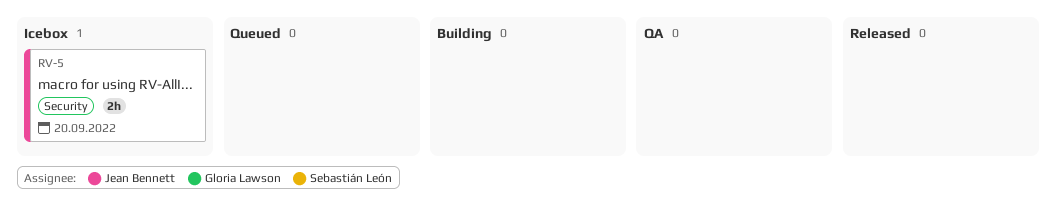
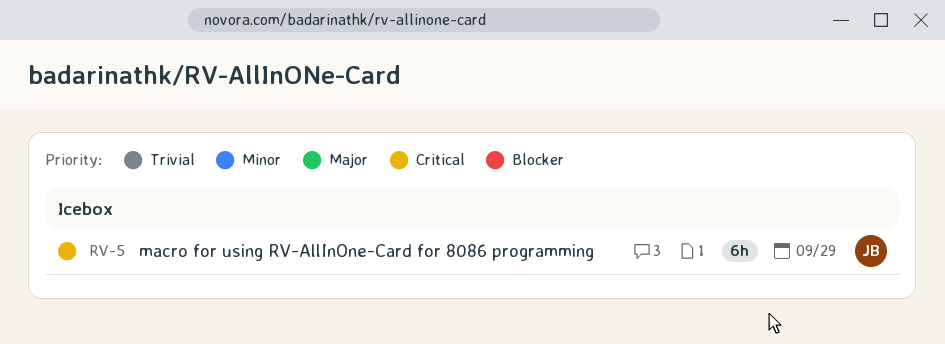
RV-5, estimate: 2h -> 6h
RV-5, due: Sep 20 -> Sep 29

